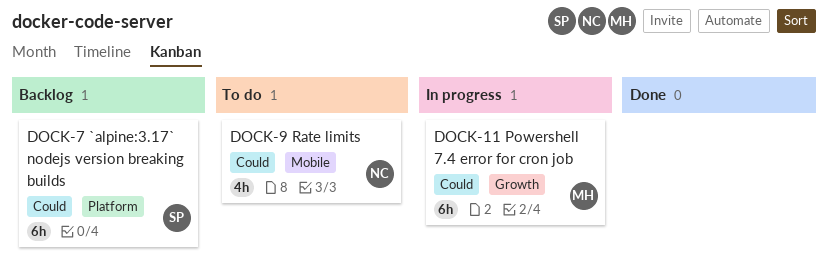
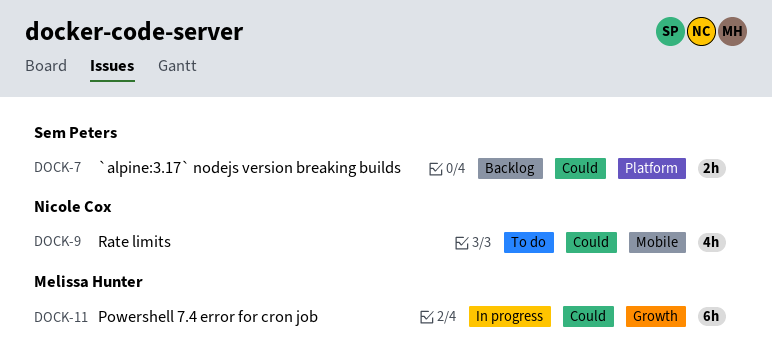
DOCK-7, estimate: 6h -> 2h

